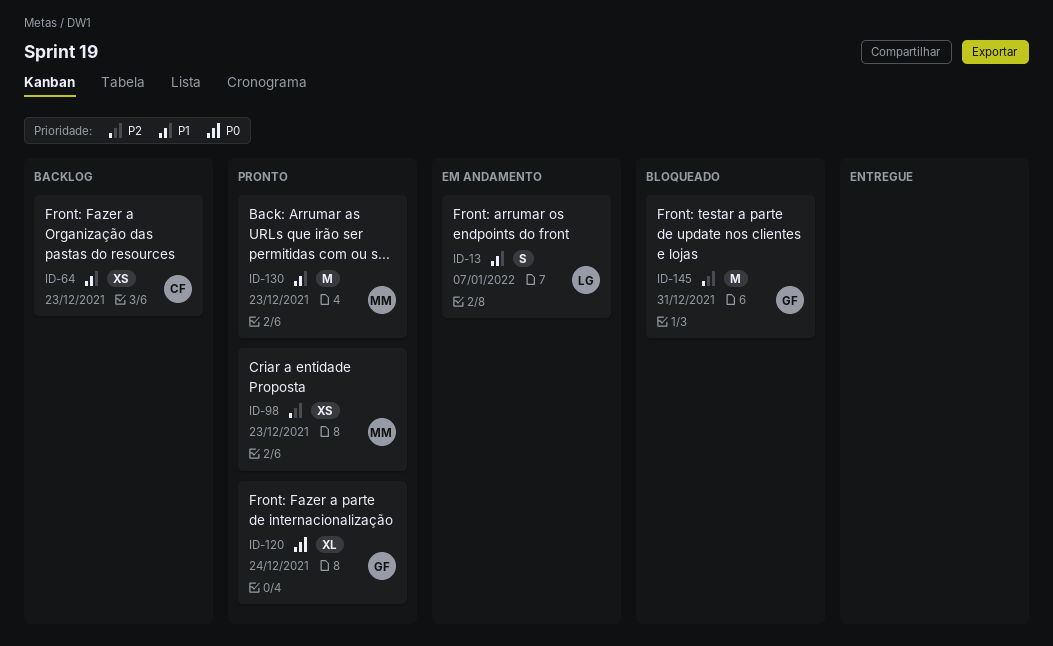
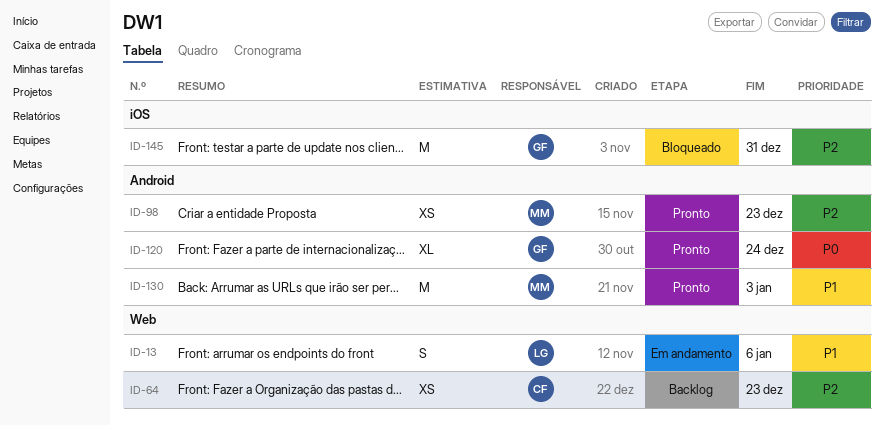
ID-13, due: Jan 7 -> Jan 6
ID-64, priority: P1 -> P2
ID-130, due: Dec 23 -> Jan 3

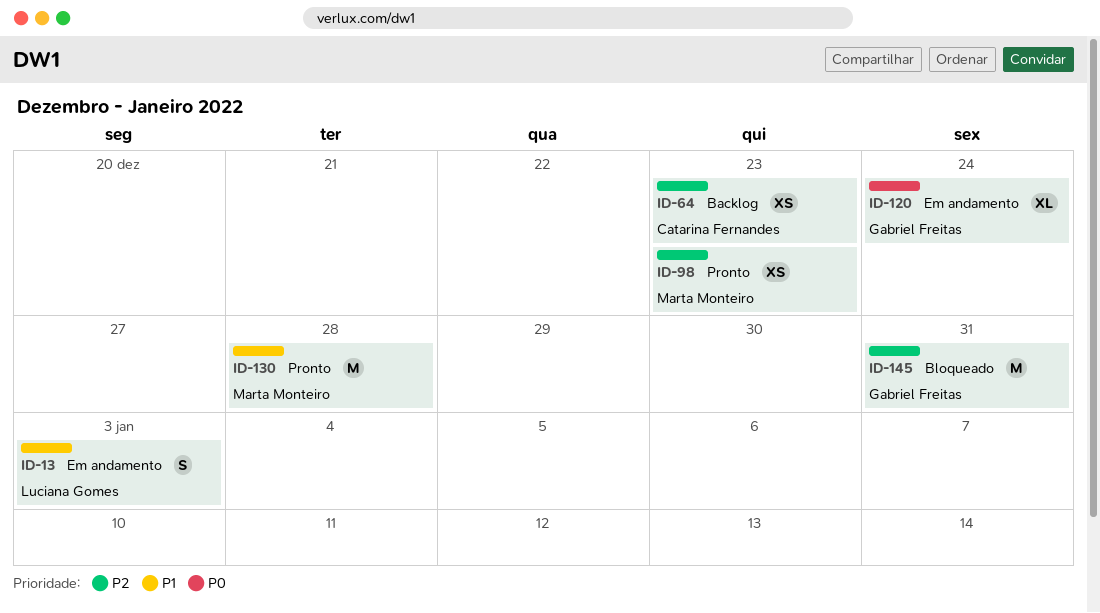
ID-13, due: Jan 6 -> Jan 3
ID-120, status: Pronto -> Em andamento
ID-130, due: Jan 3 -> Dec 28

